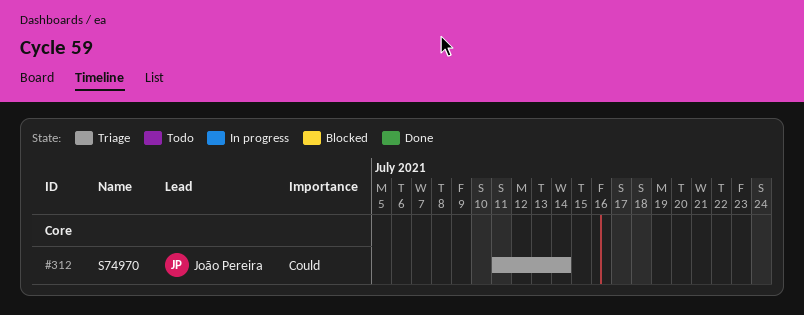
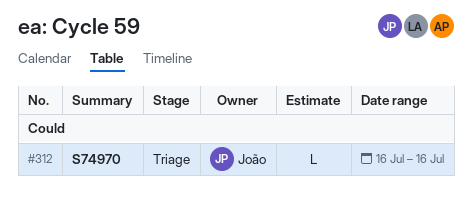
#312, start: Jul 11 -> Jul 16
#312, due: Jul 14 -> Jul 16

